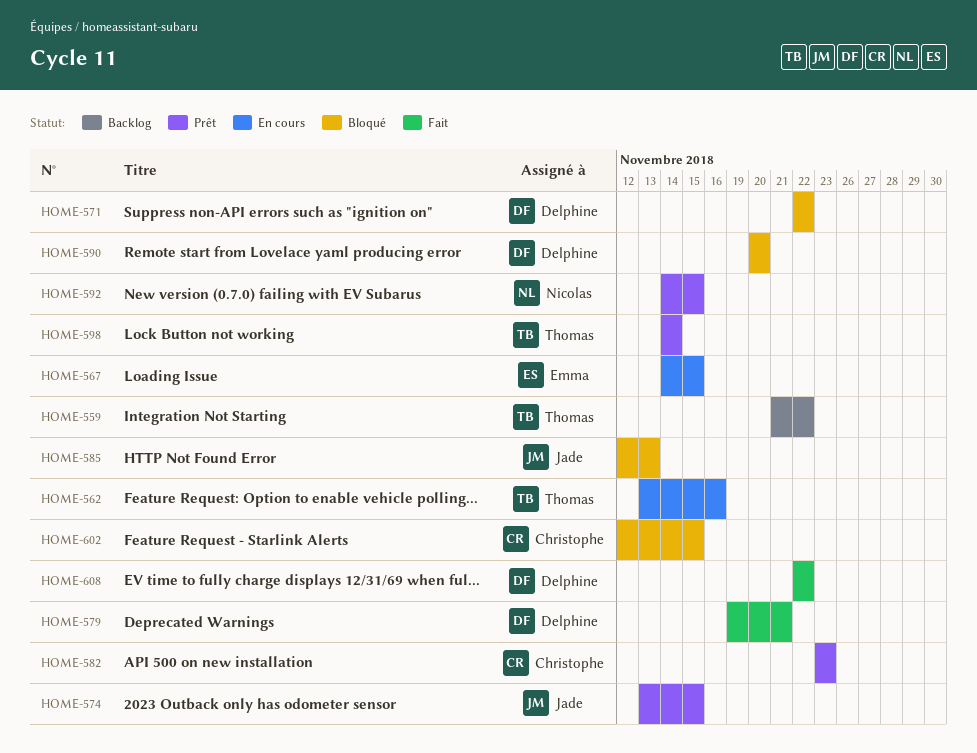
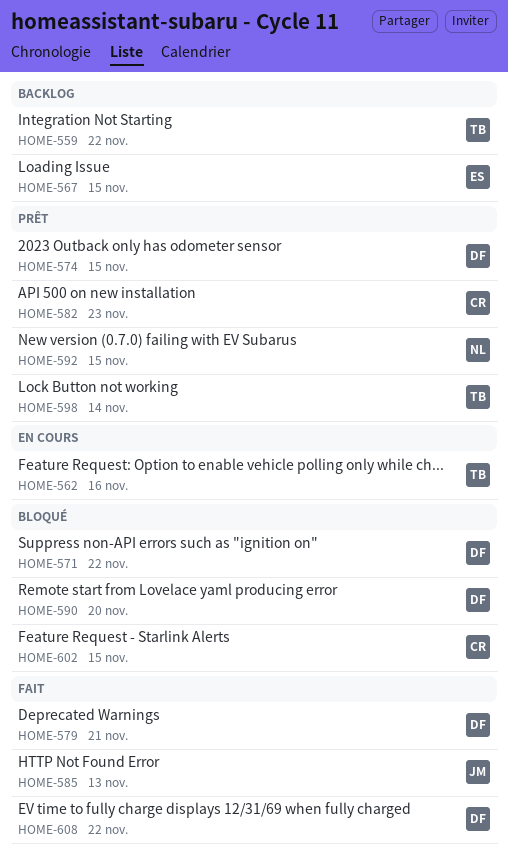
HOME-567, status: En cours -> Backlog
HOME-574, owner: Jade -> Delphine
HOME-585, status: Bloqué -> Fait

